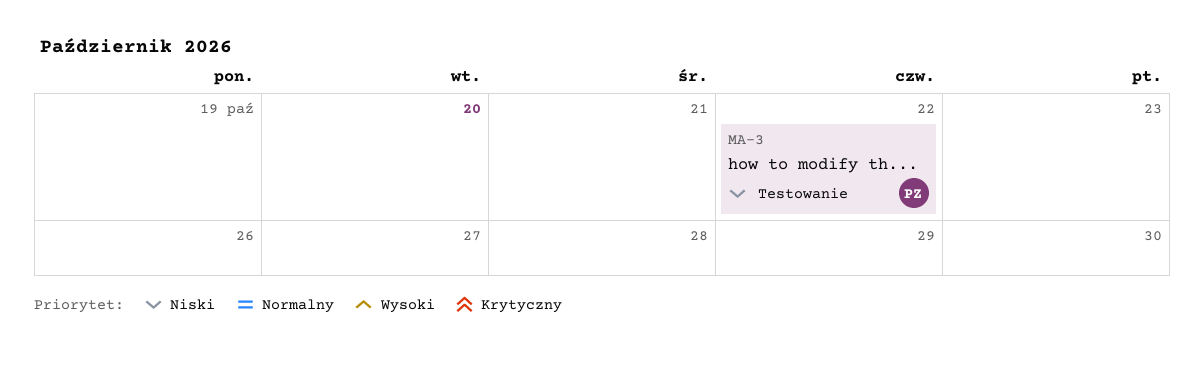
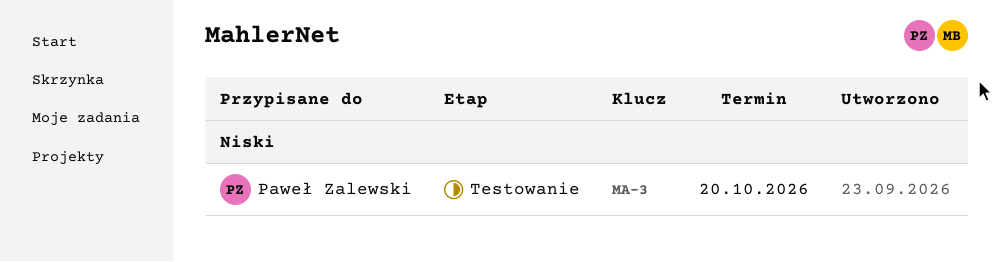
MA-3, due: Oct 22 -> Oct 20

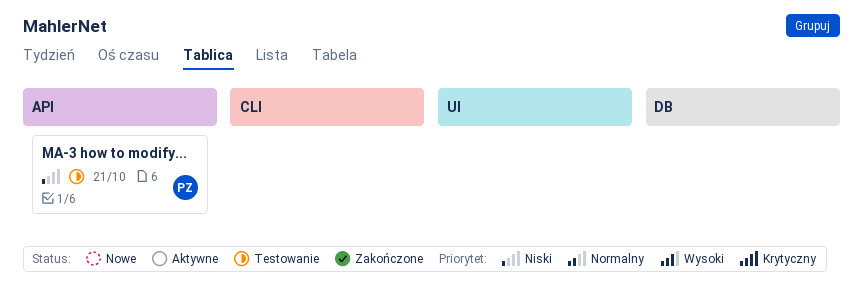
MA-3, due: Oct 20 -> Oct 21

